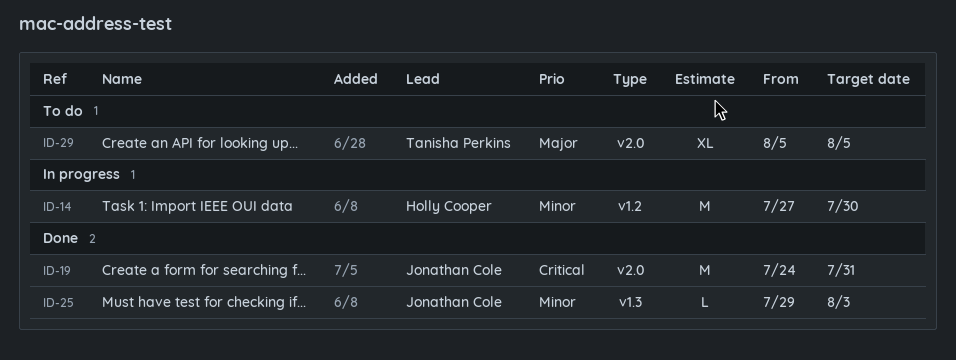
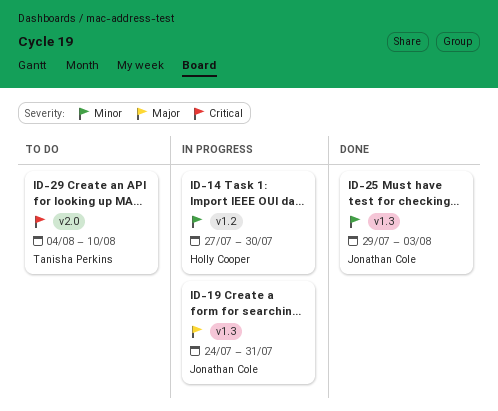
ID-19, status: Done -> In progress
ID-19, priority: Critical -> Major
ID-19, label: v2.0 -> v1.3
ID-29, priority: Major -> Critical
ID-29, start: Aug 5 -> Aug 4
ID-29, due: Aug 5 -> Aug 10

